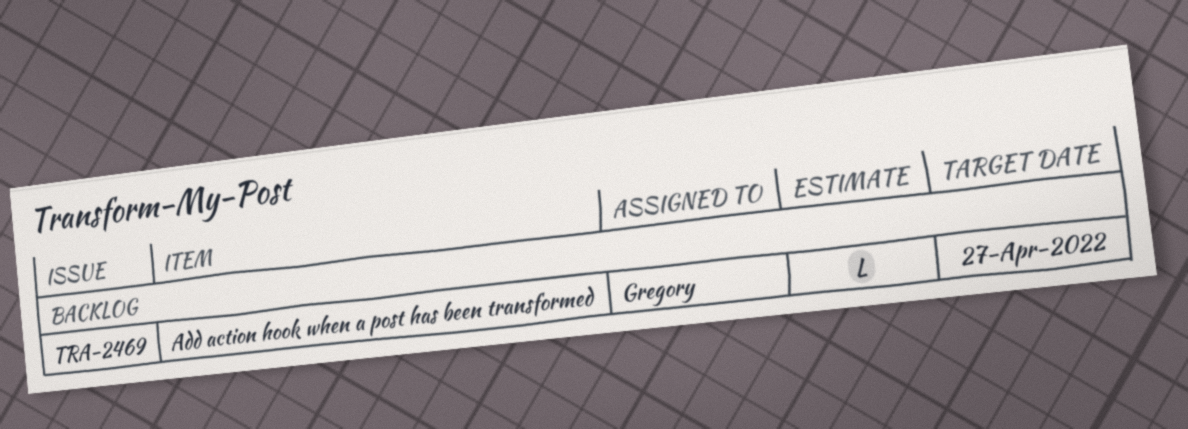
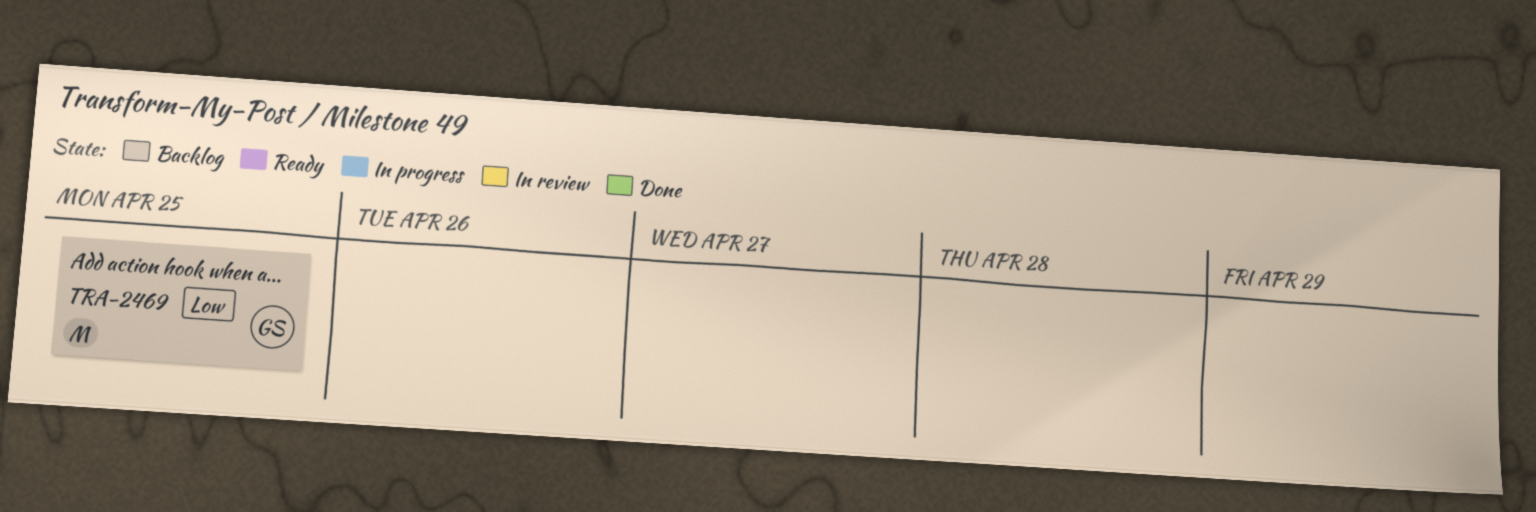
TRA-2469, estimate: L -> M
TRA-2469, due: Apr 27 -> Apr 25

